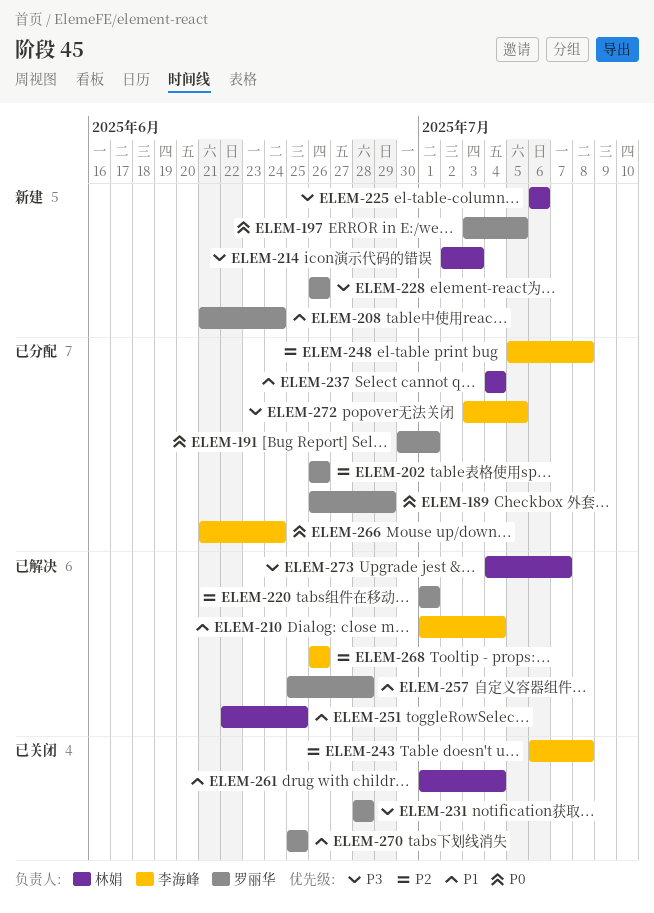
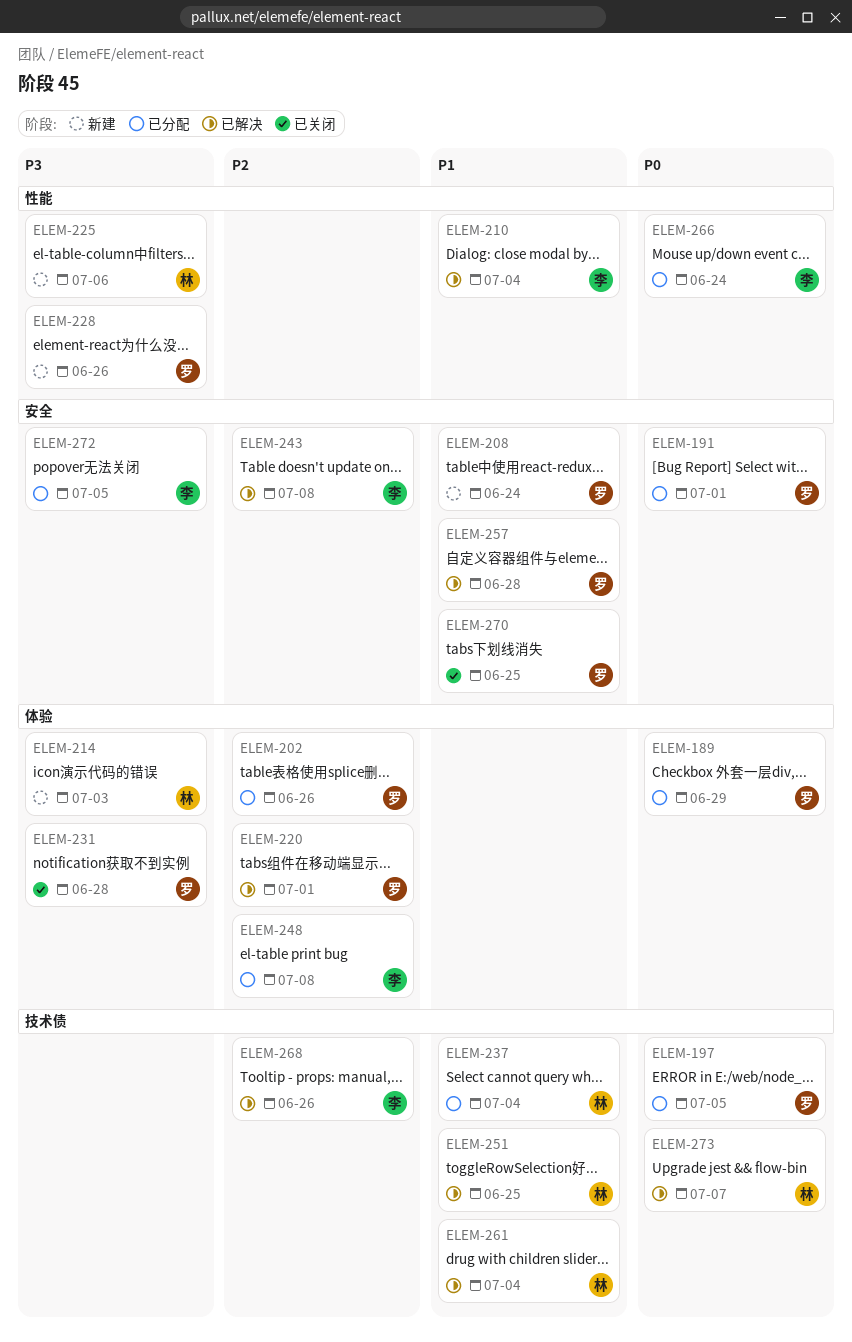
ELEM-197, status: 新建 -> 已分配
ELEM-243, status: 已关闭 -> 已解决
ELEM-261, status: 已关闭 -> 已解决
ELEM-273, priority: P3 -> P0

